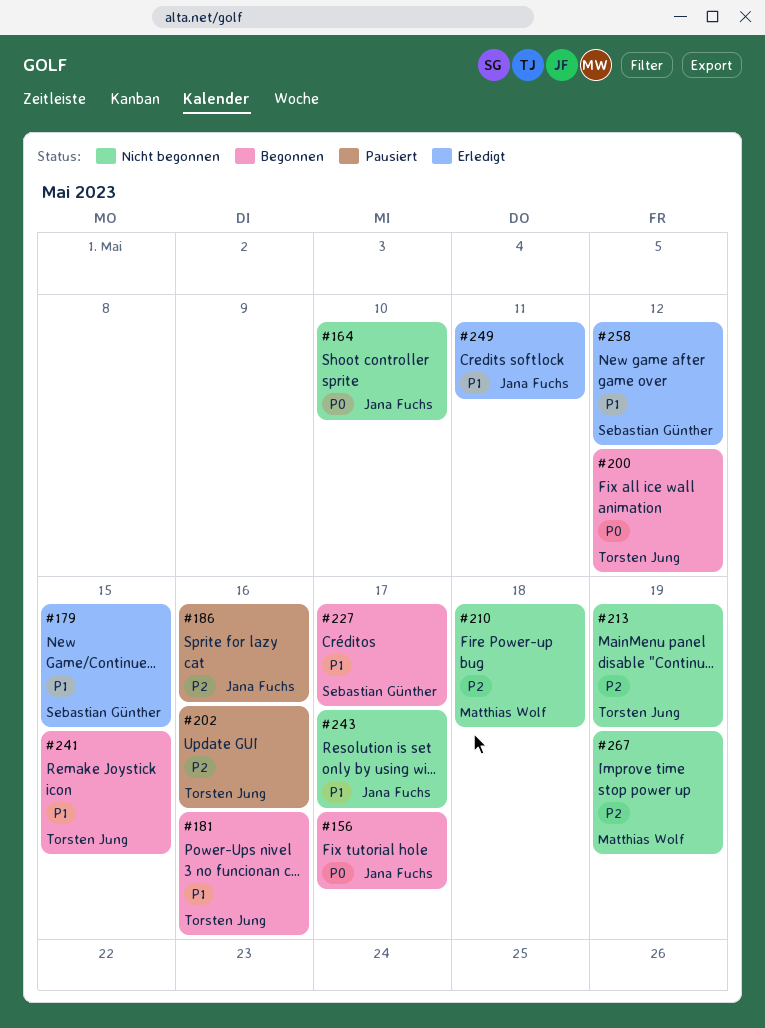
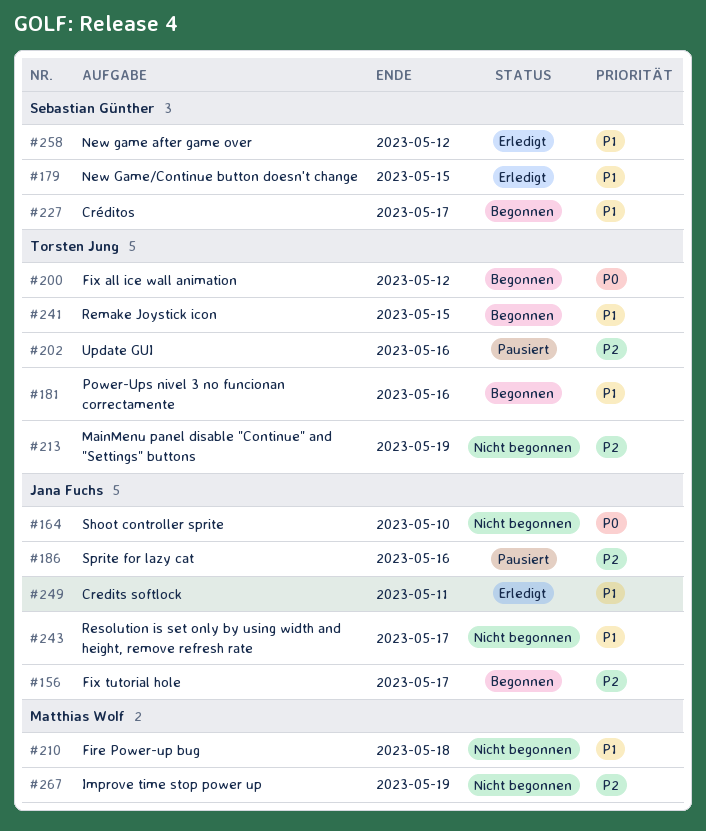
#156, priority: P0 -> P2
#210, priority: P2 -> P1

